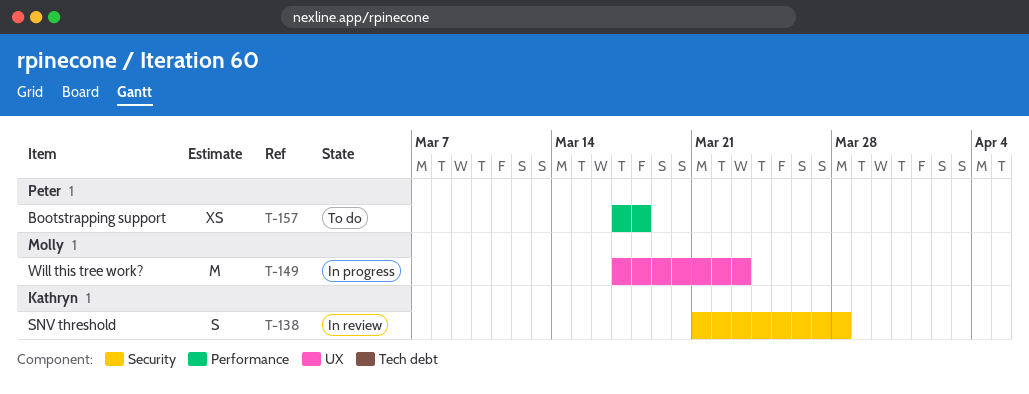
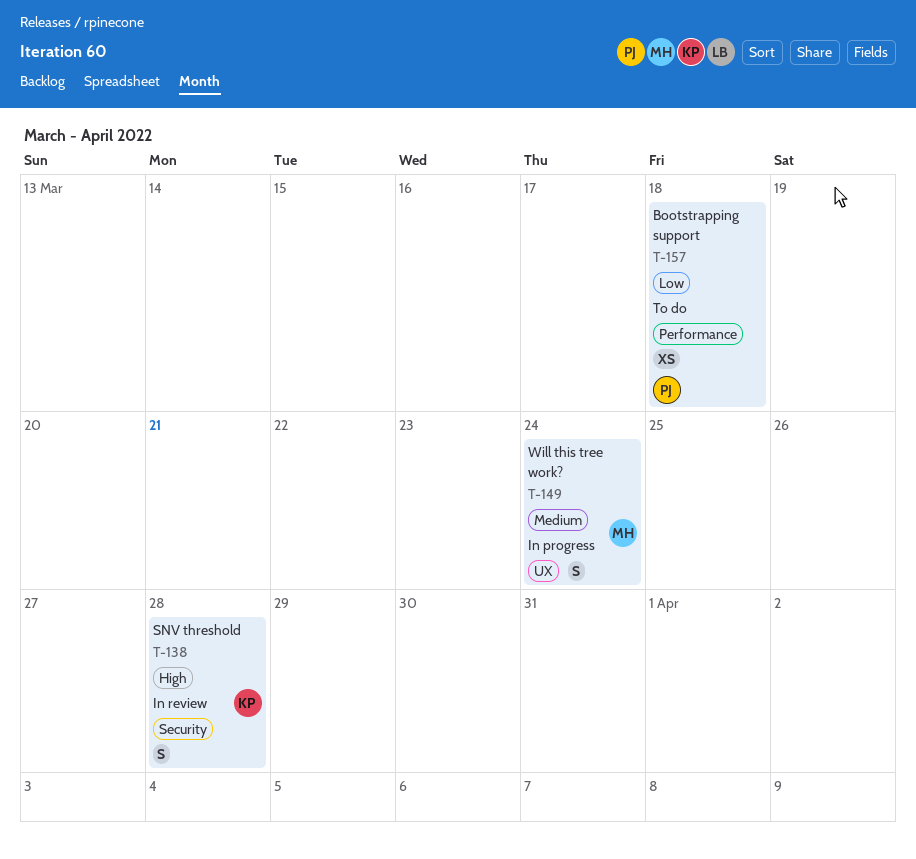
T-149, estimate: M -> S
T-149, due: Mar 23 -> Mar 24

